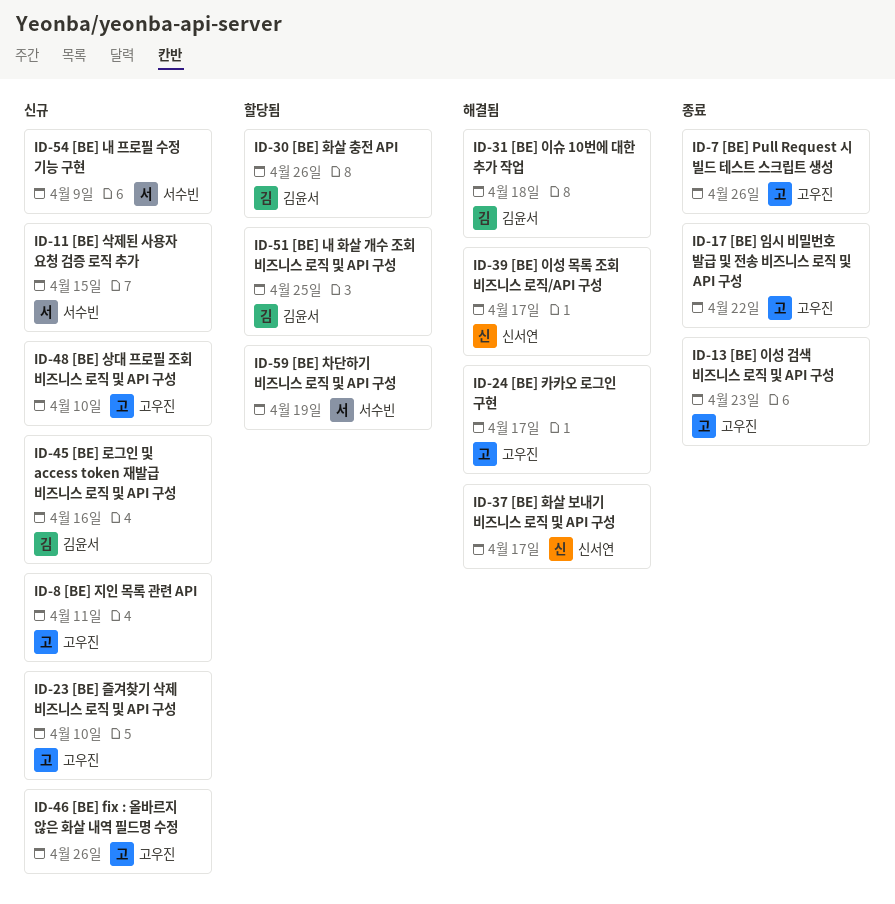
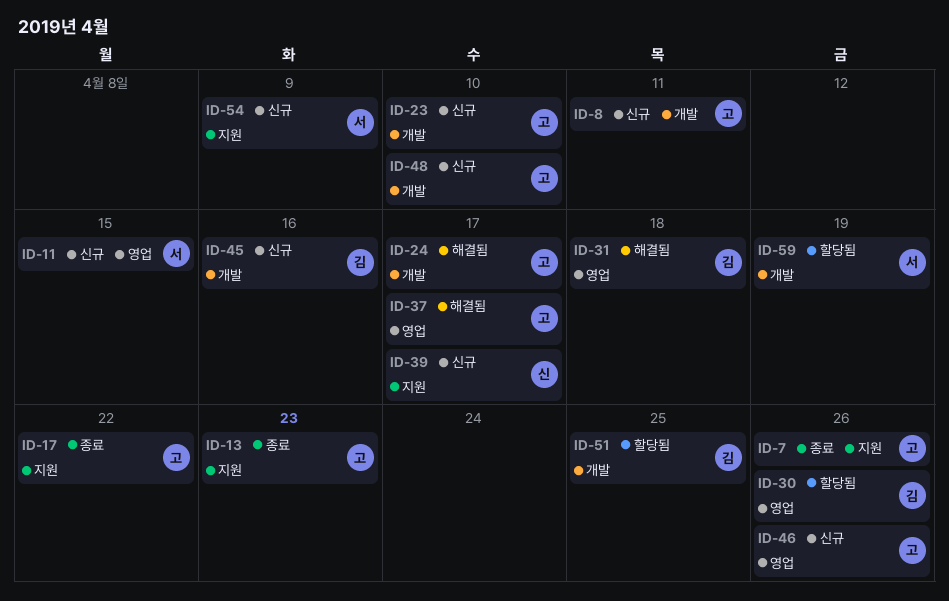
ID-37, owner: 신서연 -> 고우진
ID-39, status: 해결됨 -> 신규

